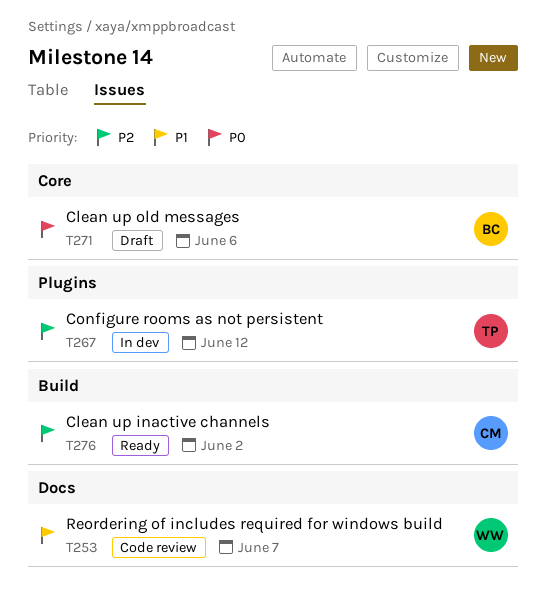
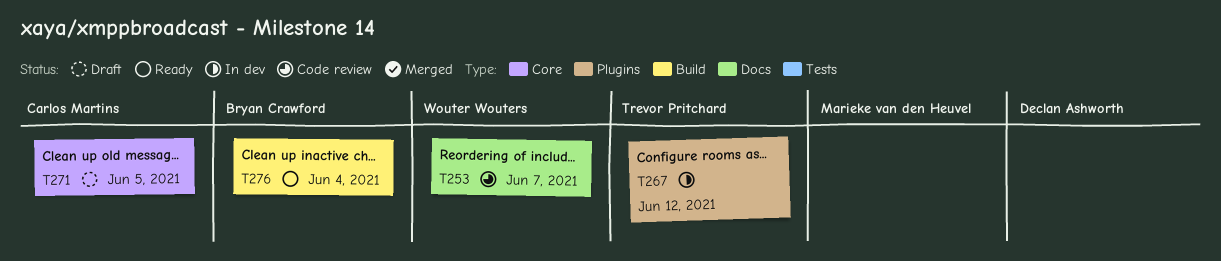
T271, owner: Bryan Crawford -> Carlos Martins
T271, due: Jun 6 -> Jun 5
T276, owner: Carlos Martins -> Bryan Crawford
T276, due: Jun 2 -> Jun 4

